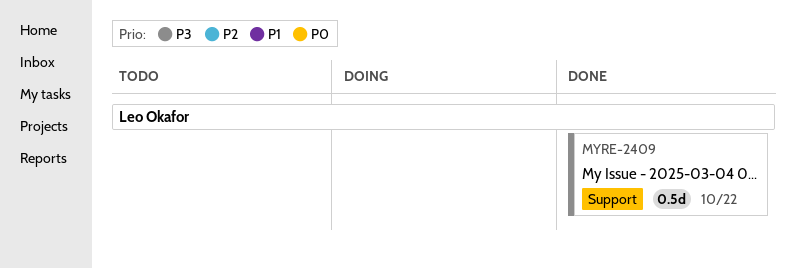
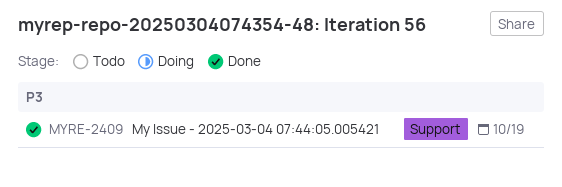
MYRE-2409, due: Oct 22 -> Oct 19

